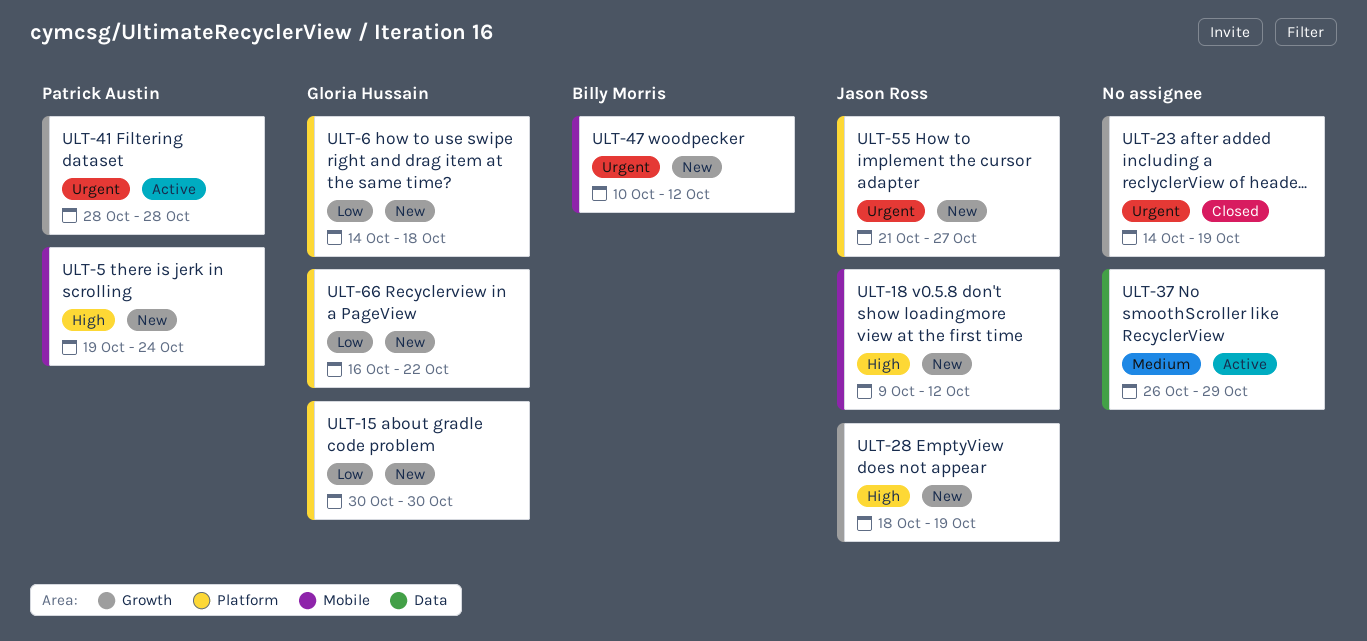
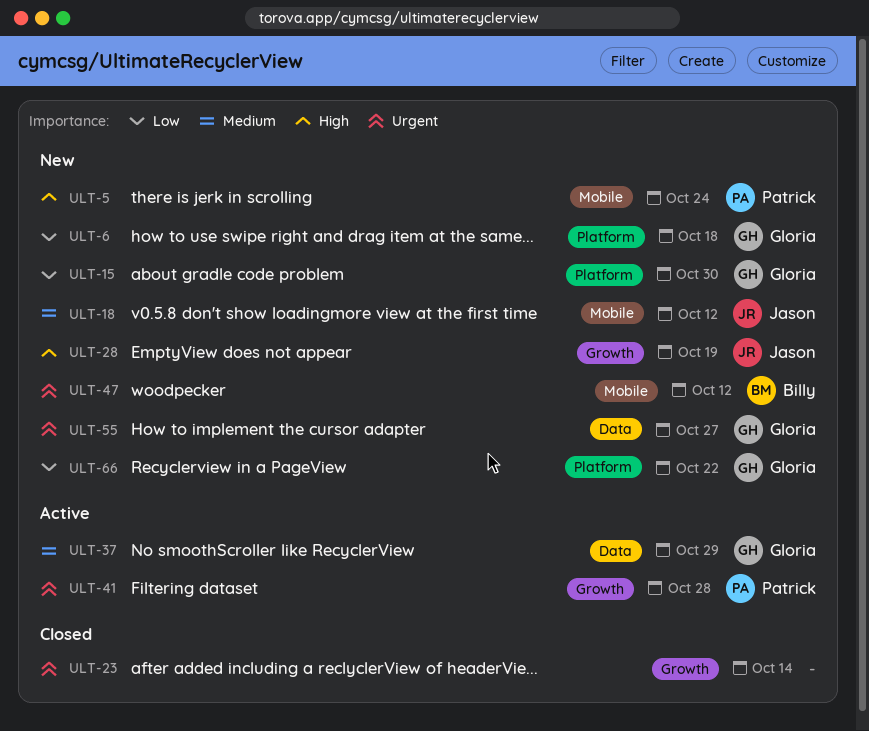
ULT-18, priority: High -> Medium
ULT-23, due: Oct 19 -> Oct 14
ULT-37, owner: none -> Gloria Hussain
ULT-55, owner: Jason Ross -> Gloria Hussain
ULT-55, label: Platform -> Data

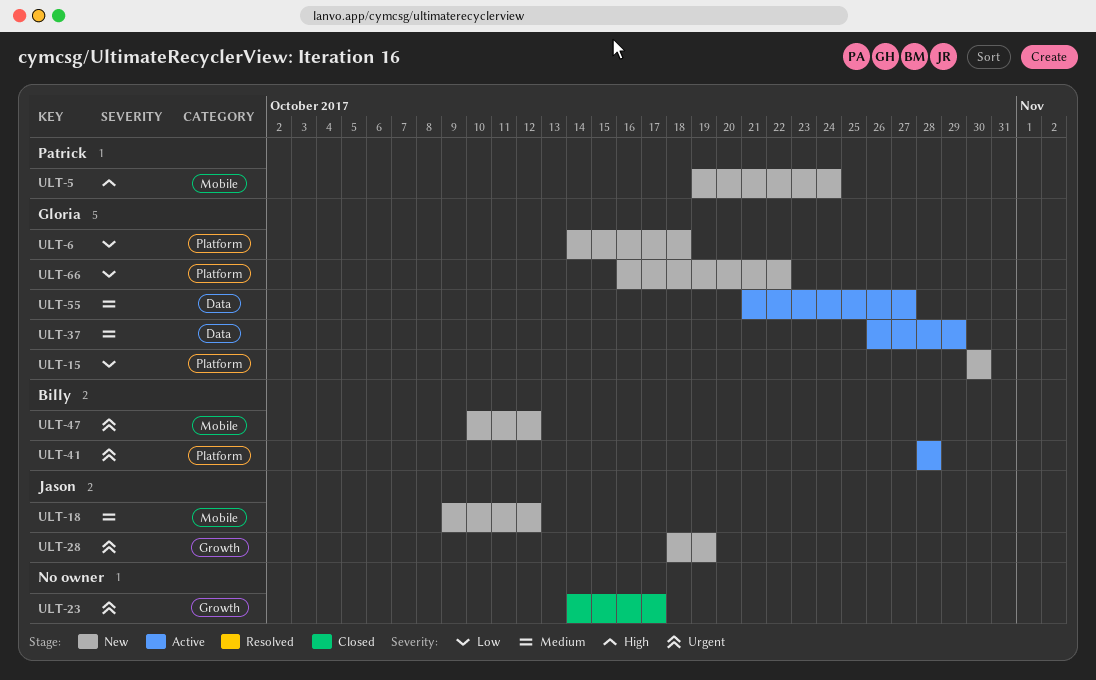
ULT-23, due: Oct 14 -> Oct 17
ULT-28, priority: High -> Urgent
ULT-41, owner: Patrick -> Billy
ULT-41, label: Growth -> Platform
ULT-55, status: New -> Active
ULT-55, priority: Urgent -> Medium

